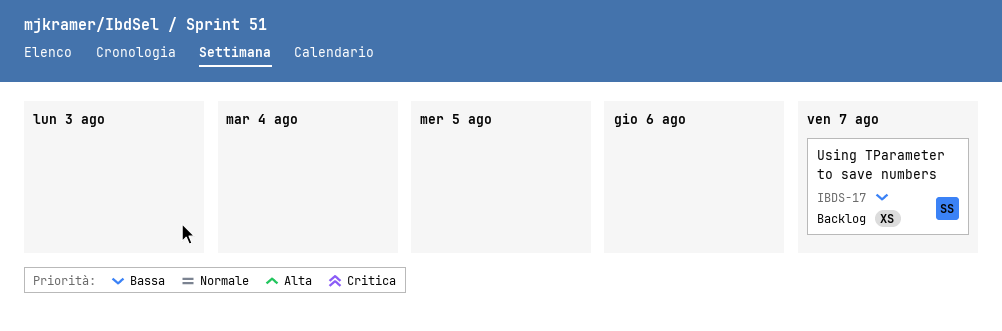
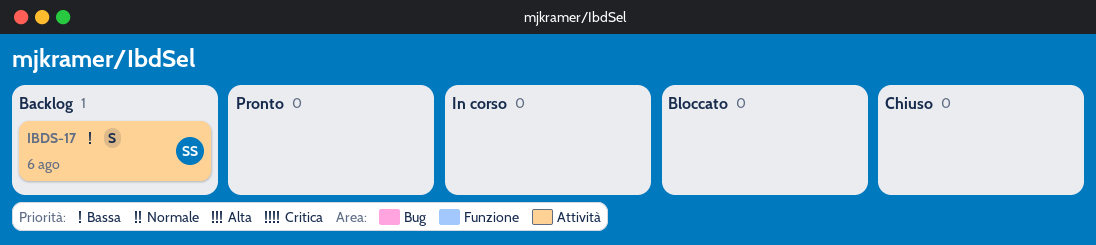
IBDS-17, estimate: XS -> S
IBDS-17, due: Aug 7 -> Aug 6

